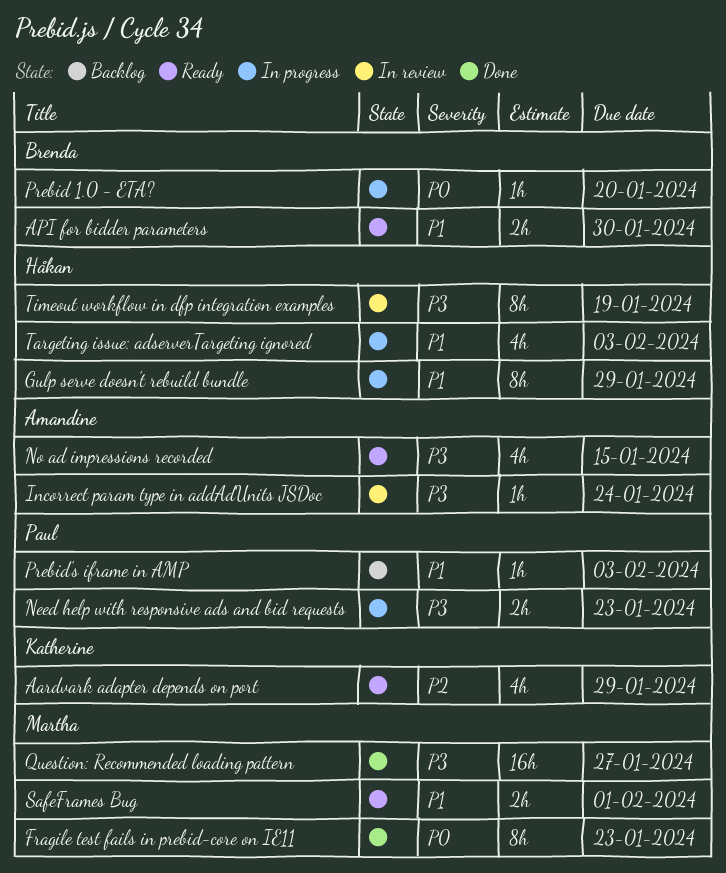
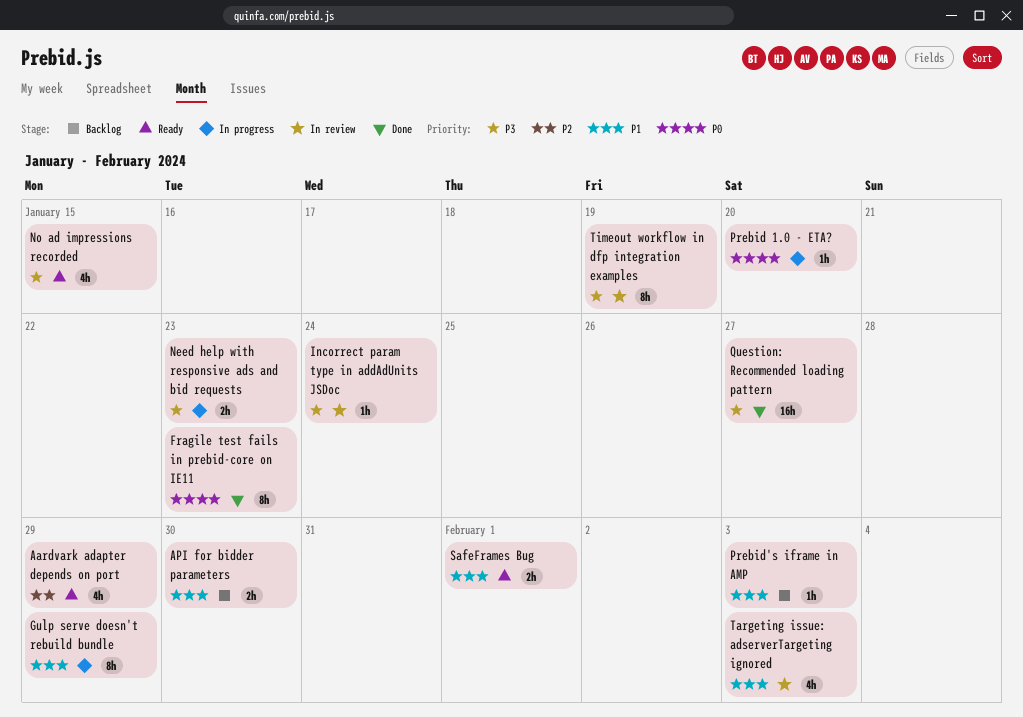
API for bidder parameters, status: Ready -> Backlog
Targeting issue: adserverTargeting ignored, status: In progress -> In review

